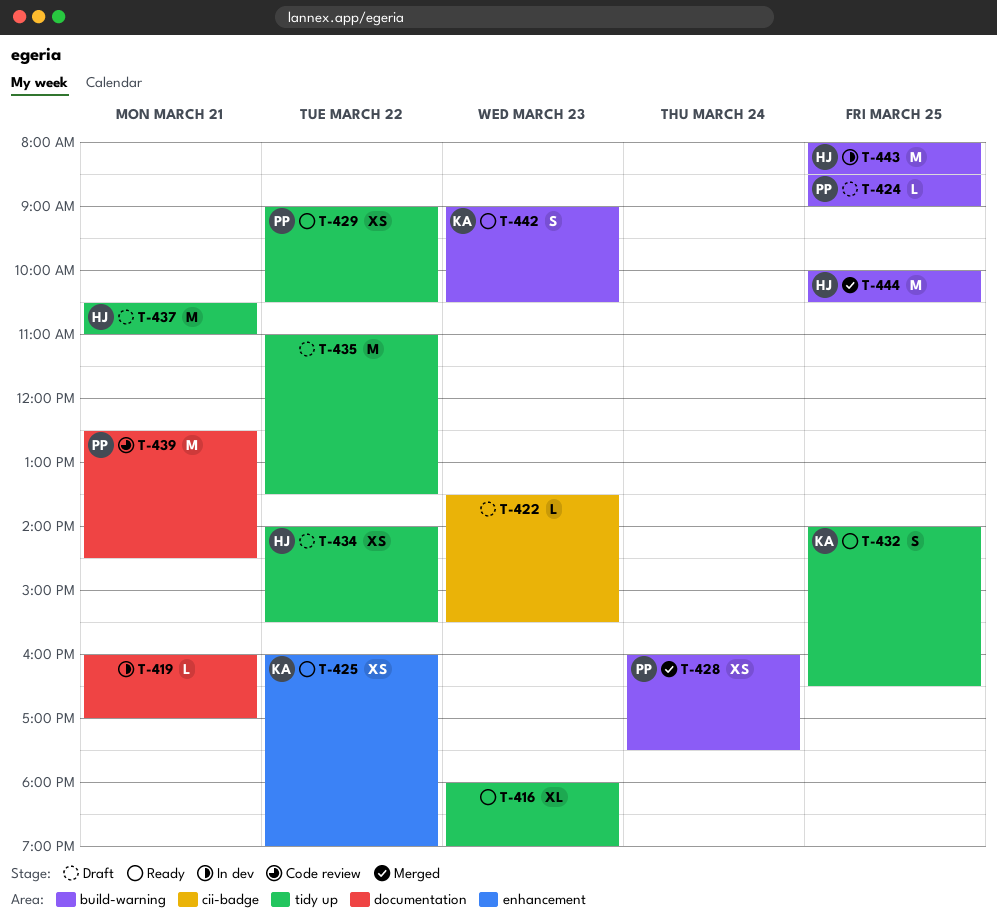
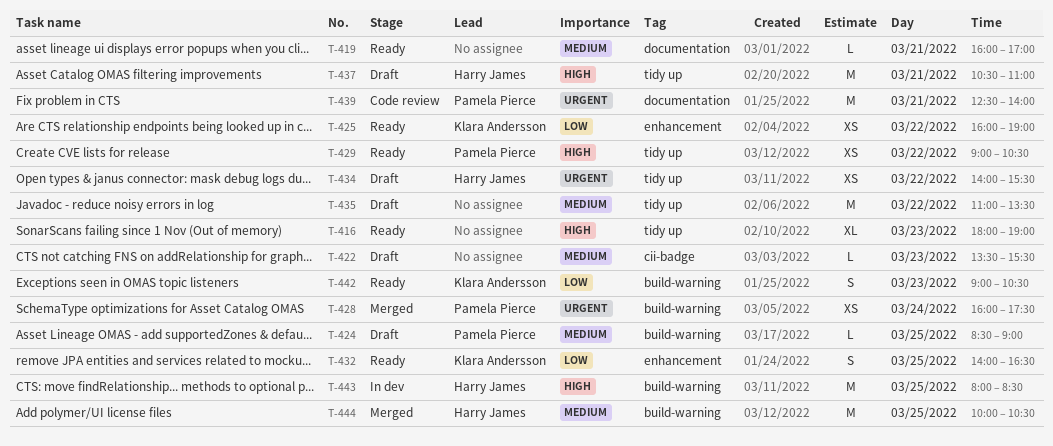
T-419, status: In dev -> Ready
T-432, label: tidy up -> enhancement
T-439, ends: 14:30 -> 14:00

